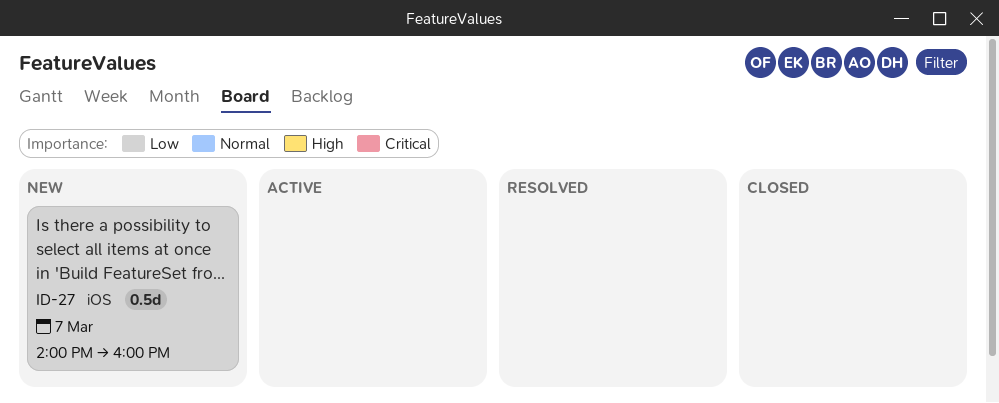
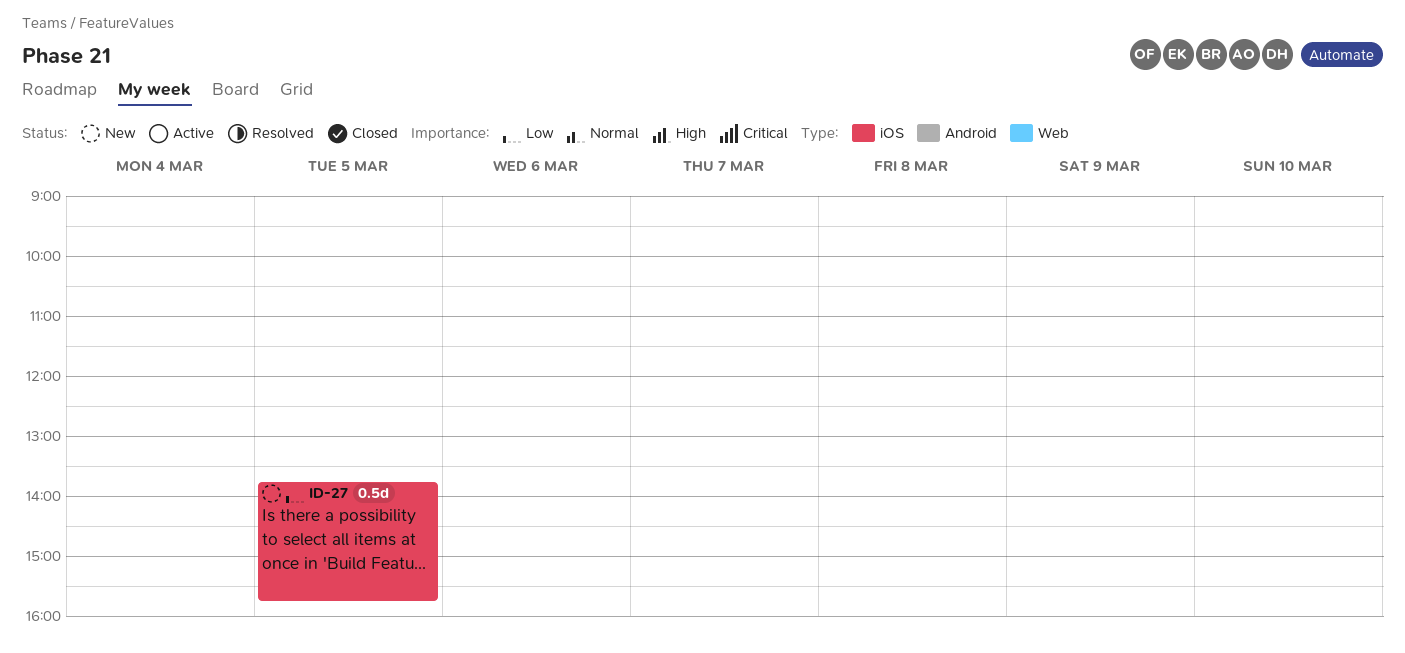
ID-27, day: Mar 7 -> Mar 5
ID-27, begins: 14:00 -> 13:45
ID-27, ends: 16:00 -> 15:45

